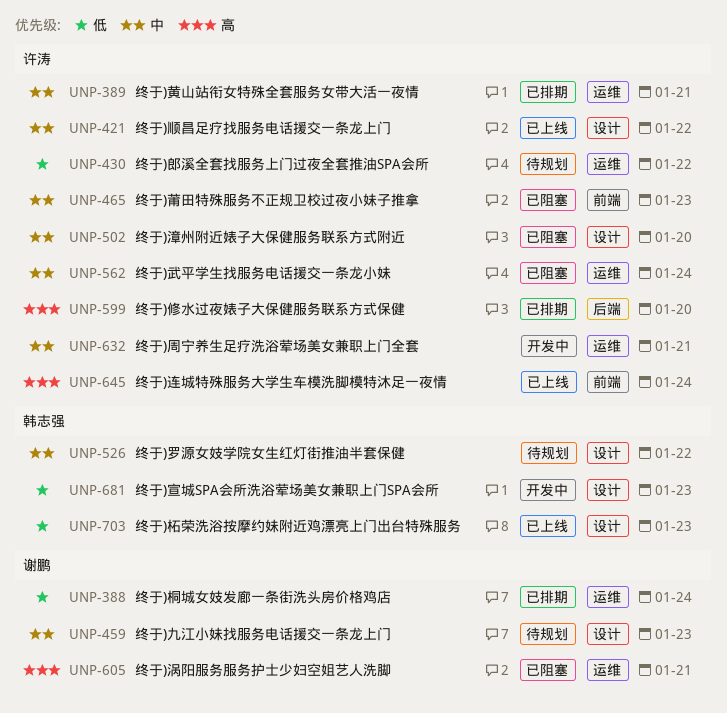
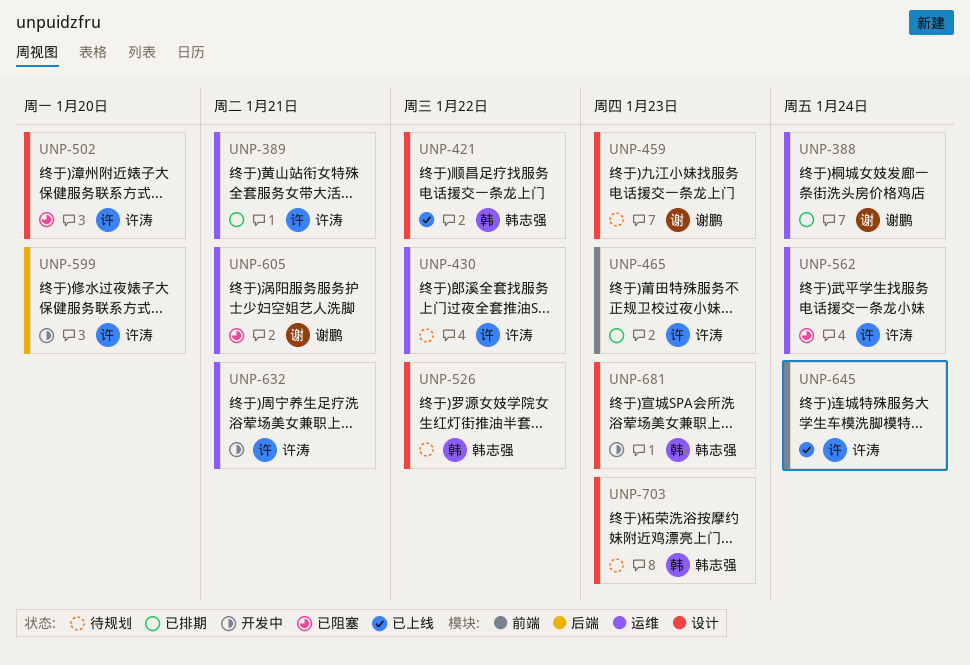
UNP-421, owner: 许涛 -> 韩志强
UNP-465, status: 已阻塞 -> 已排期
UNP-599, status: 已排期 -> 开发中
UNP-703, status: 已上线 -> 待规划

